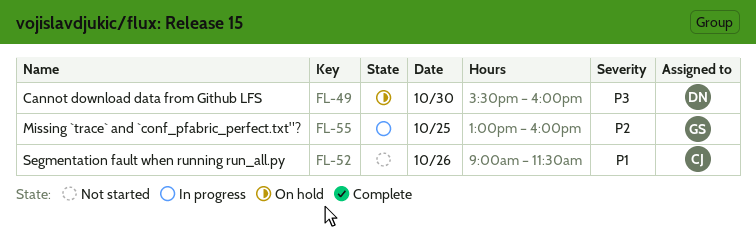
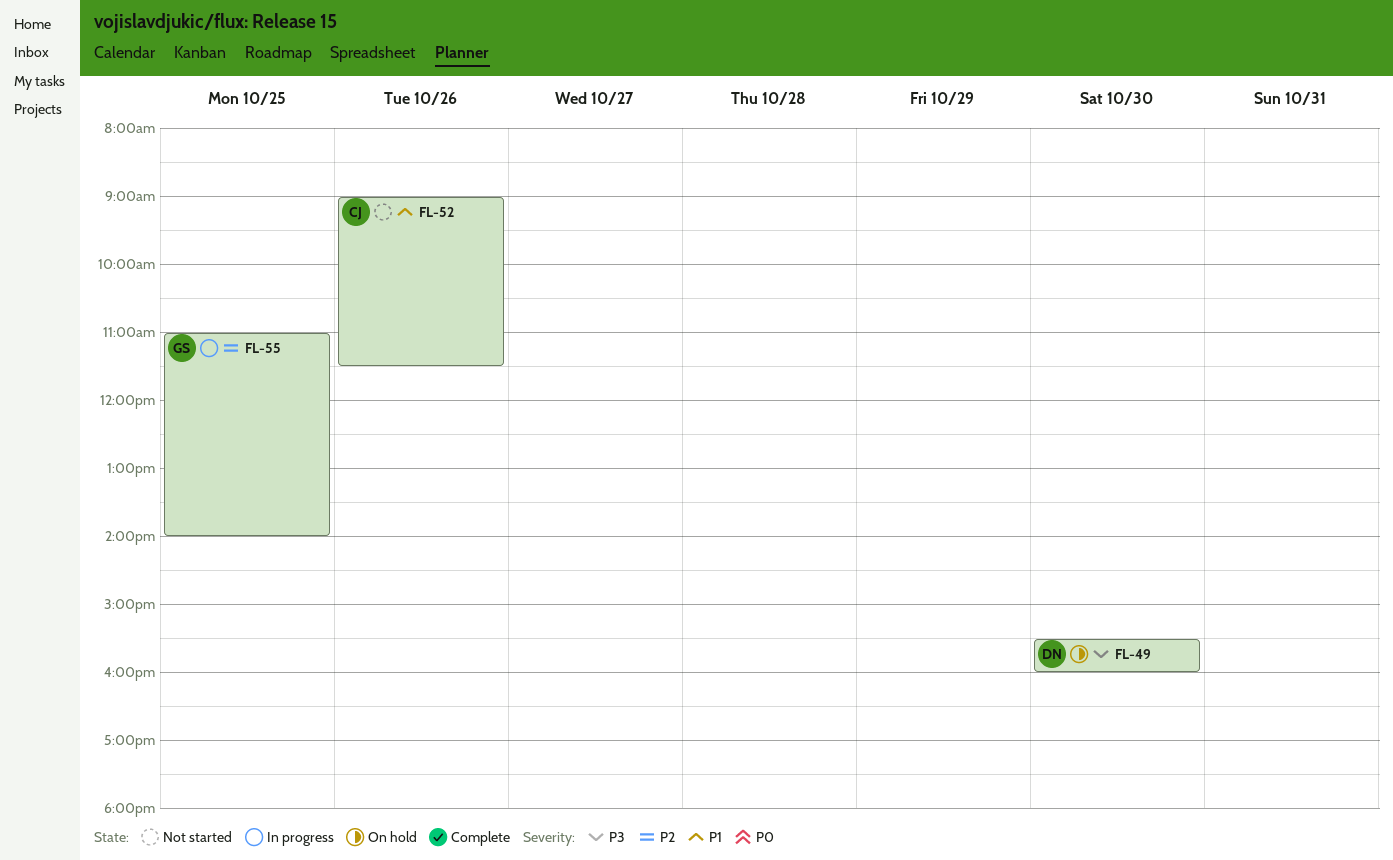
FL-55, begins: 13:00 -> 11:00
FL-55, ends: 16:00 -> 14:00

